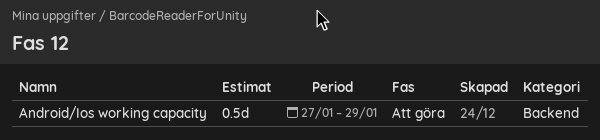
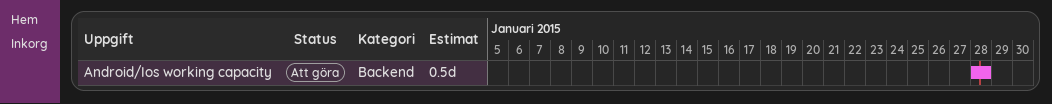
Android/Ios working capacity, start: Jan 27 -> Jan 28
Android/Ios working capacity, due: Jan 29 -> Jan 28

